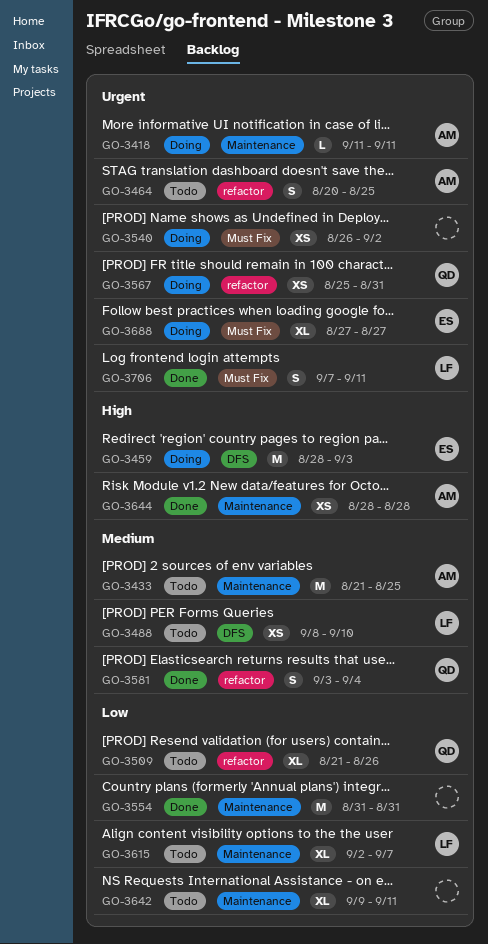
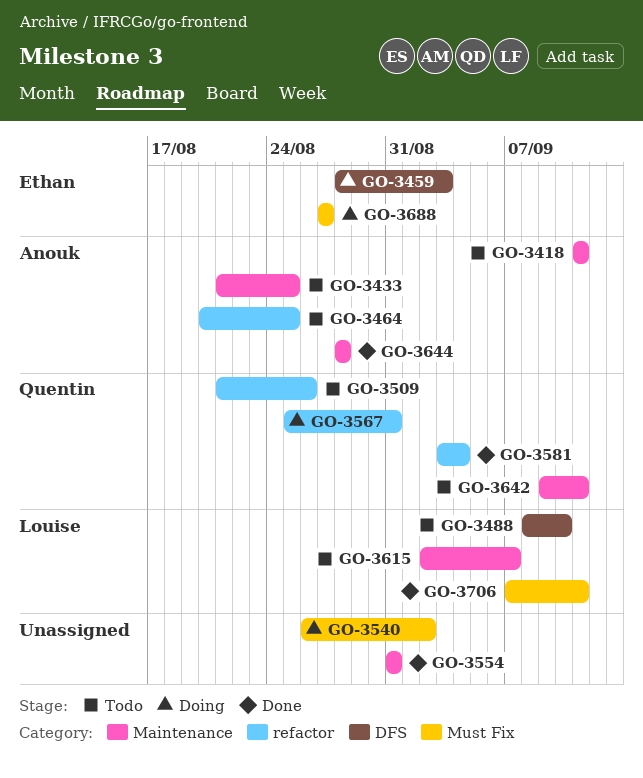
GO-3418, status: Doing -> Todo
GO-3642, owner: none -> Quentin

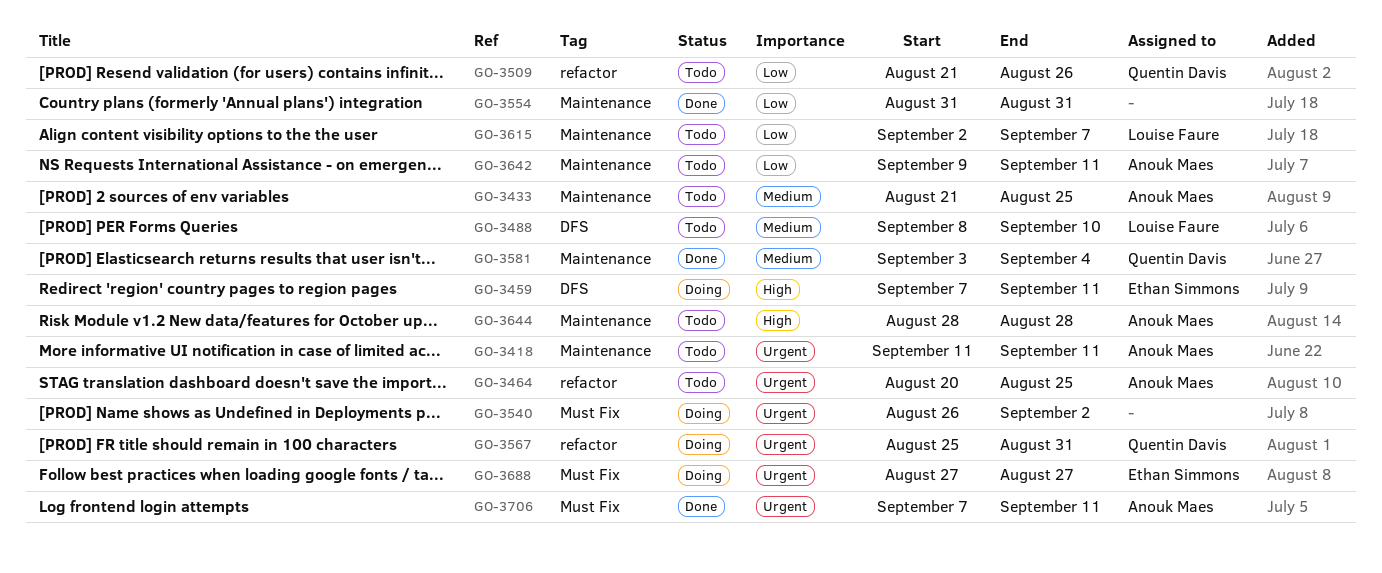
GO-3459, start: Aug 28 -> Sep 7
GO-3459, due: Sep 3 -> Sep 11
GO-3581, label: refactor -> Maintenance
GO-3642, owner: Quentin Davis -> Anouk Maes
GO-3644, status: Done -> Todo
GO-3706, owner: Louise Faure -> Anouk Maes

